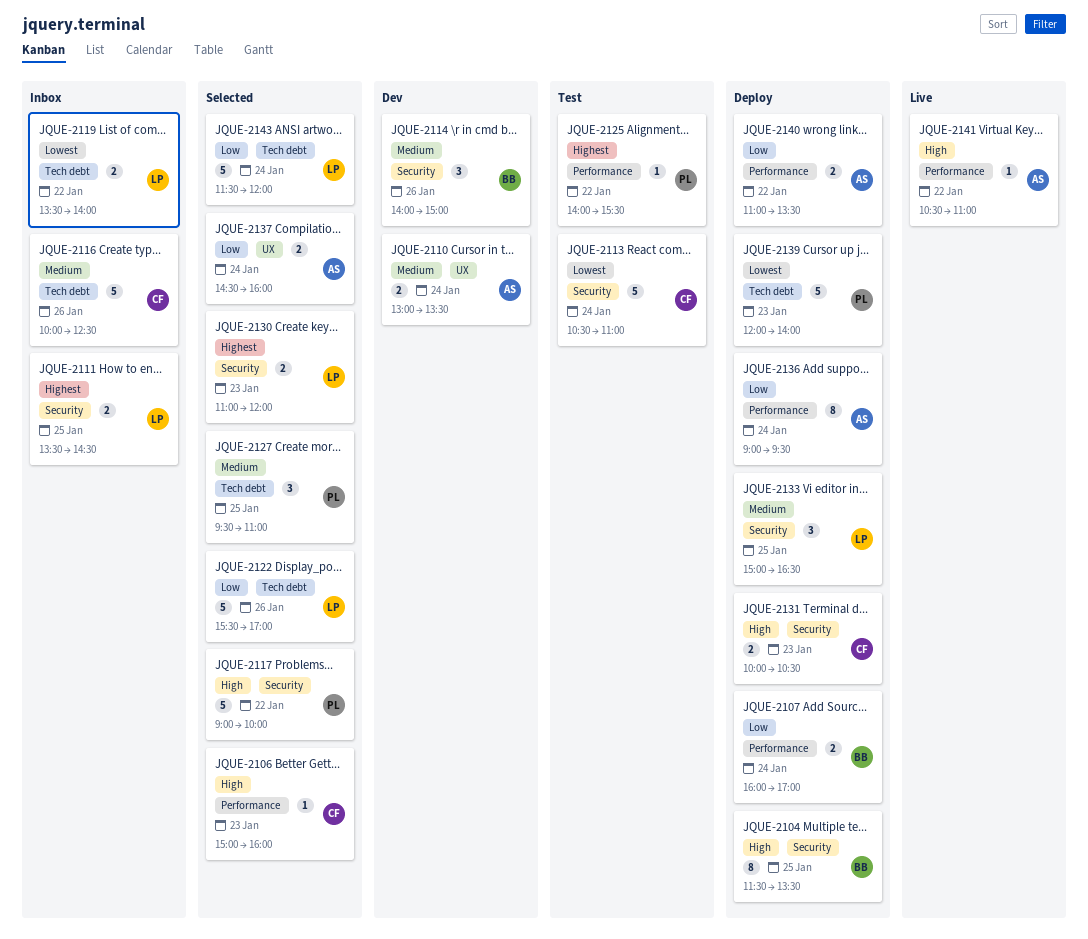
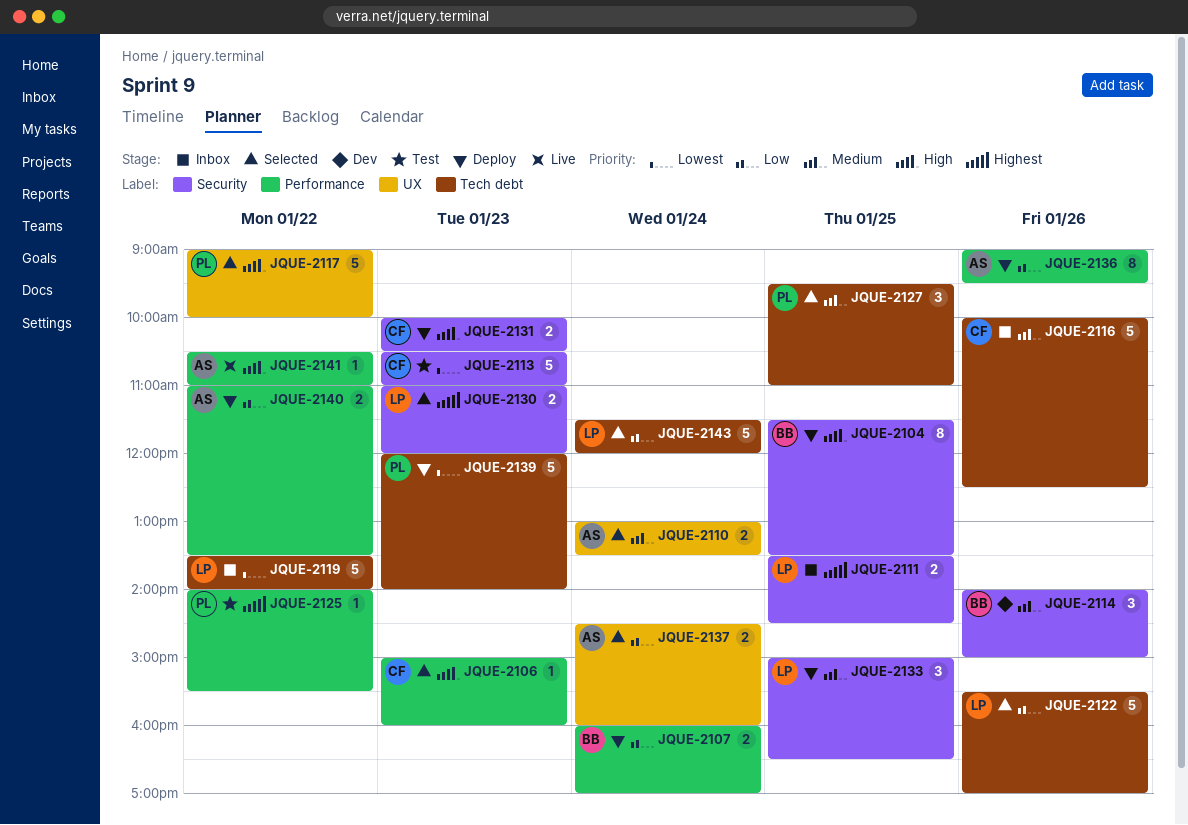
JQUE-2110, status: Dev -> Selected
JQUE-2113, day: Jan 24 -> Jan 23
JQUE-2117, label: Security -> UX
JQUE-2119, estimate: 2 -> 5
JQUE-2136, day: Jan 24 -> Jan 26

